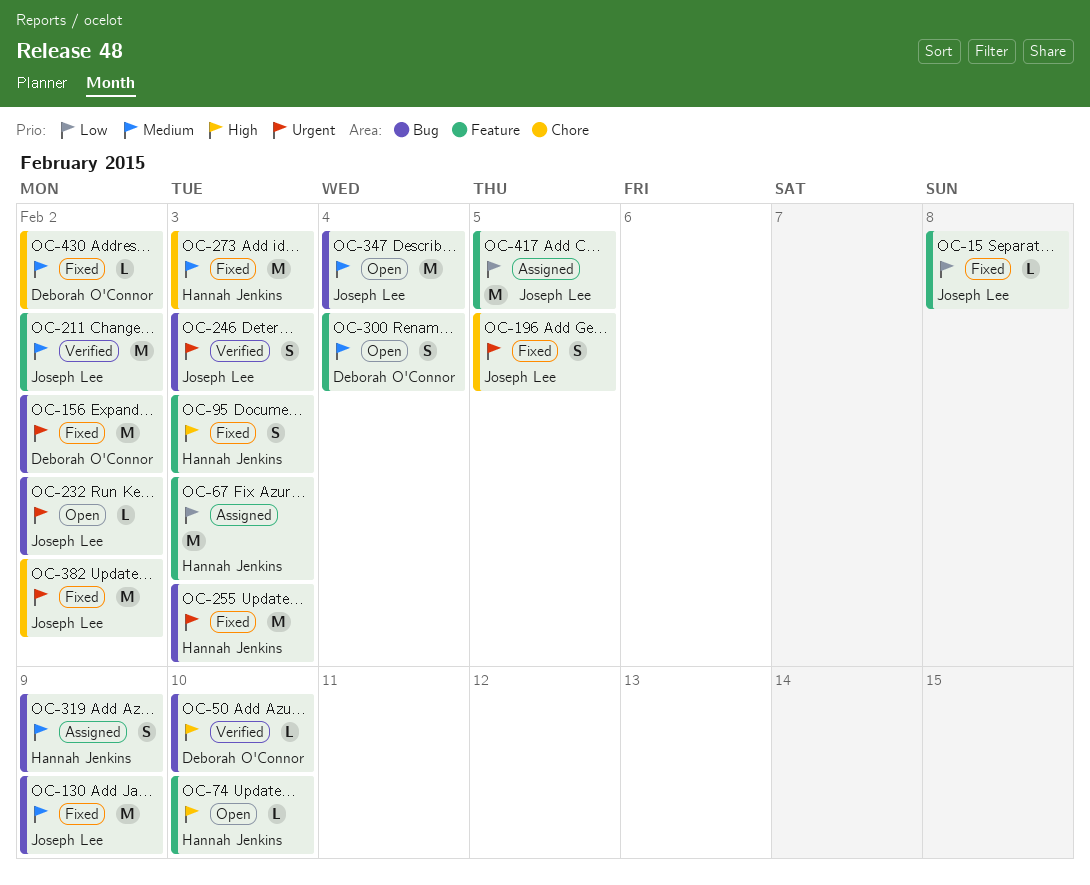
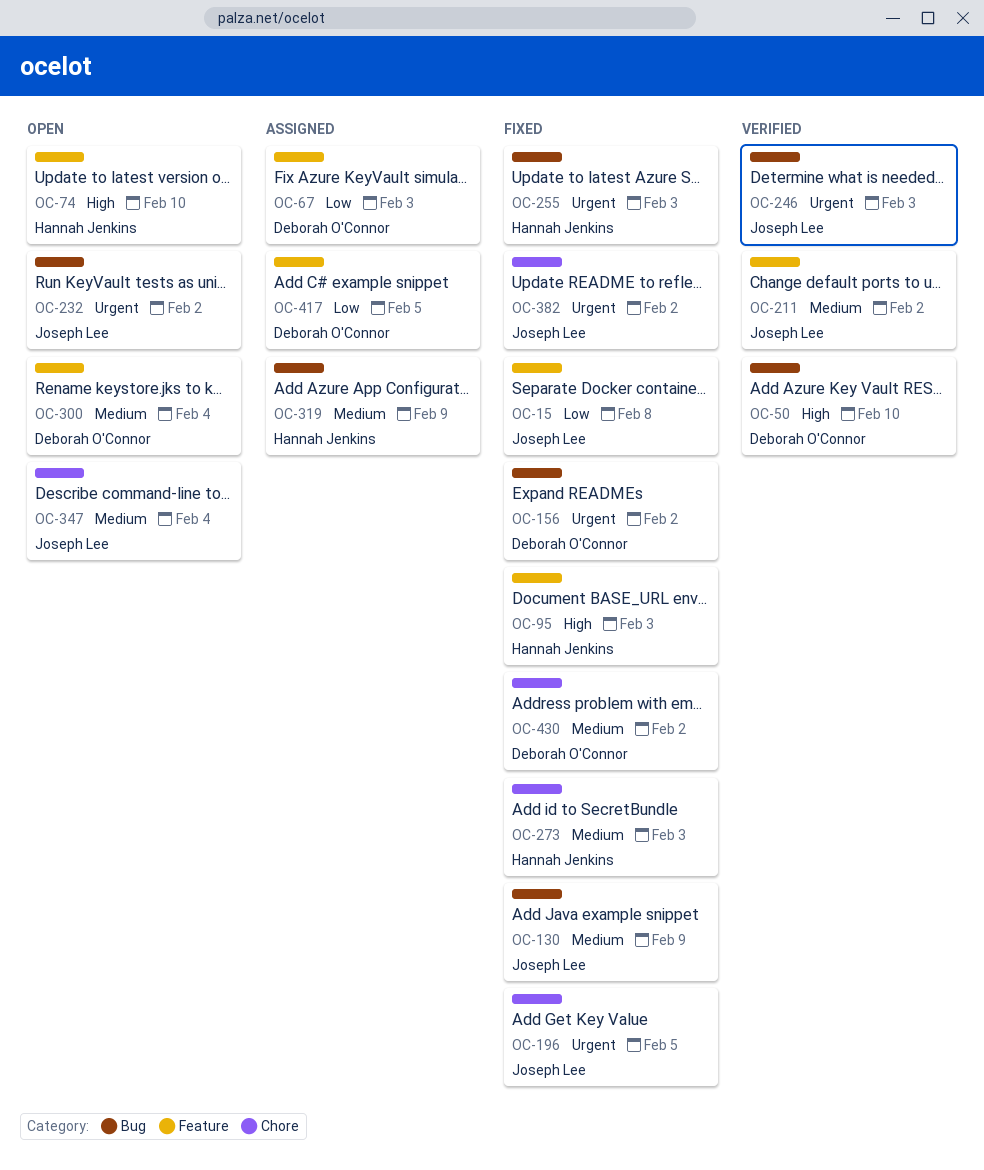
OC-67, owner: Hannah Jenkins -> Deborah O'Connor
OC-347, label: Bug -> Chore
OC-417, owner: Joseph Lee -> Deborah O'Connor

